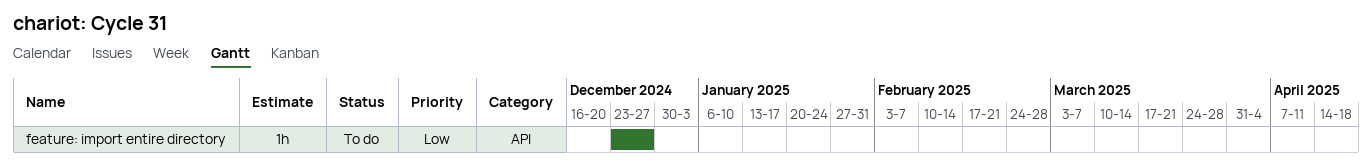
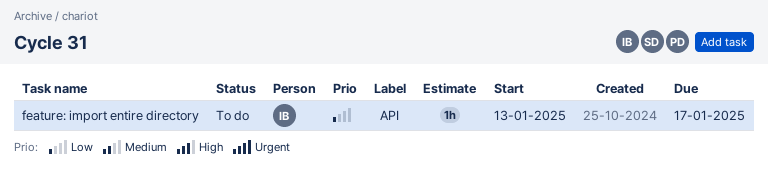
feature: import entire directory, start: Dec 23 -> Jan 13
feature: import entire directory, due: Dec 27 -> Jan 17

